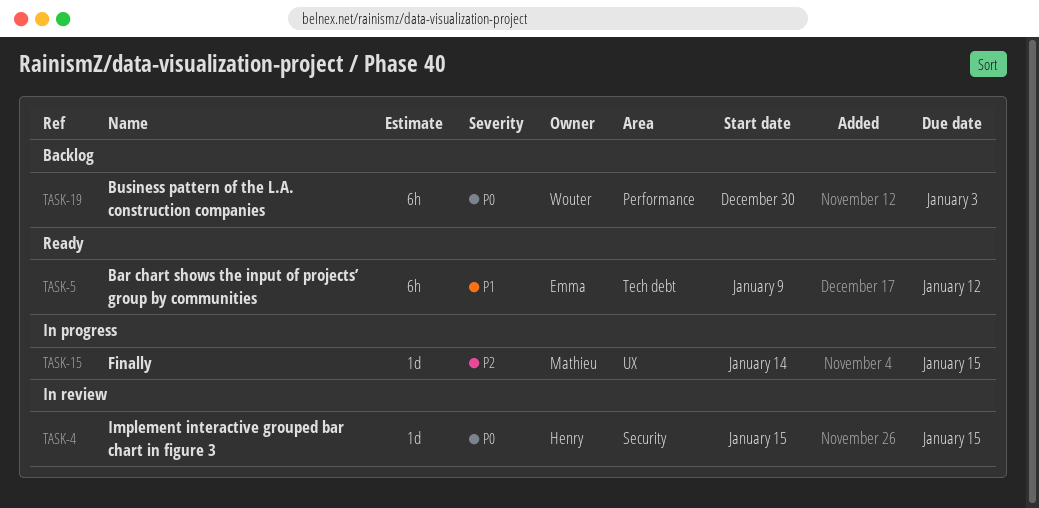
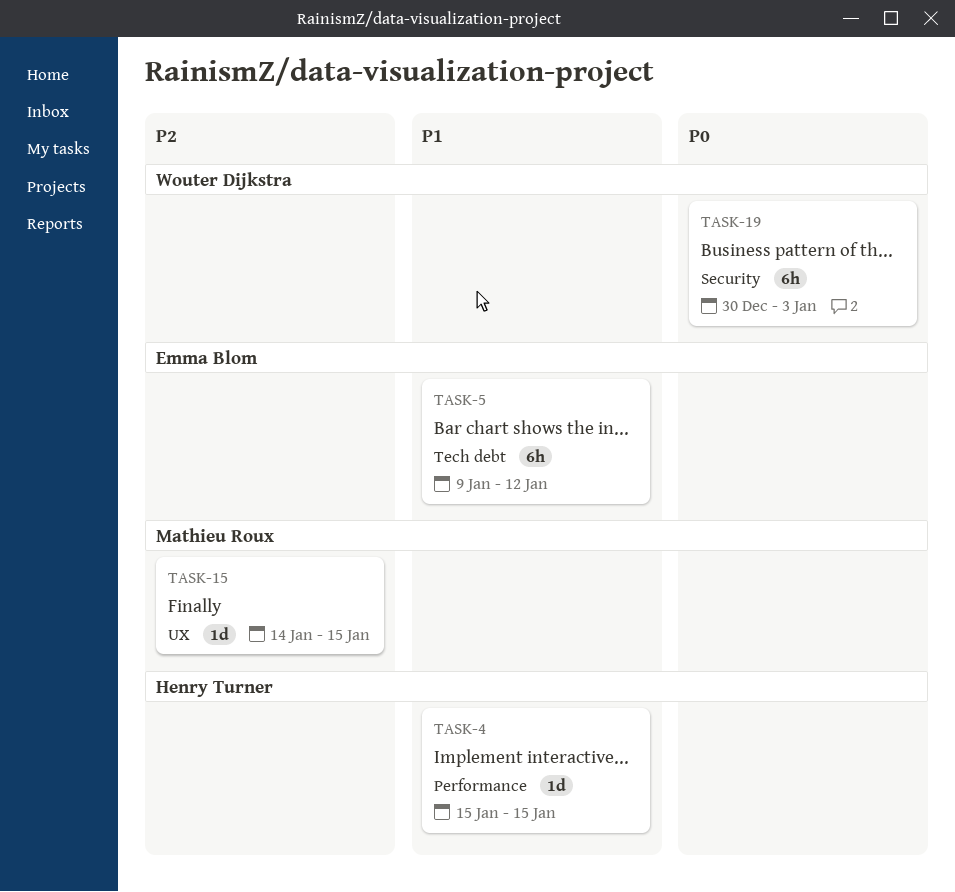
TASK-4, priority: P0 -> P1
TASK-4, label: Security -> Performance
TASK-19, label: Performance -> Security

